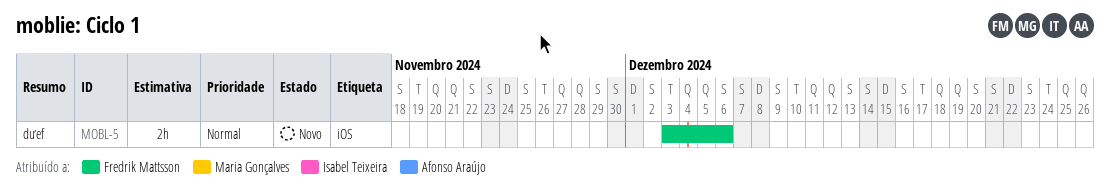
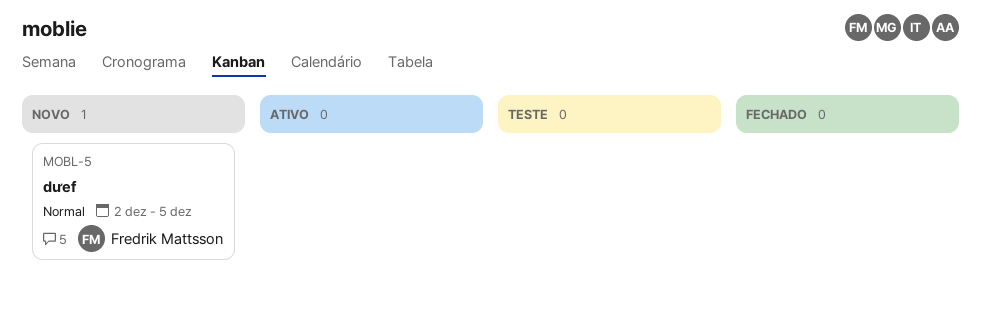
MOBL-5, start: Dec 3 -> Dec 2
MOBL-5, due: Dec 6 -> Dec 5

